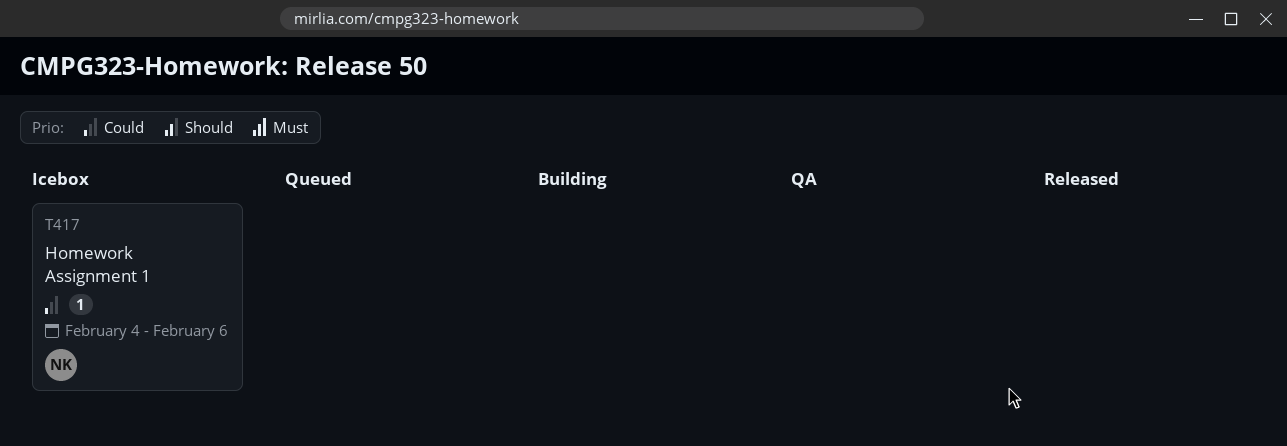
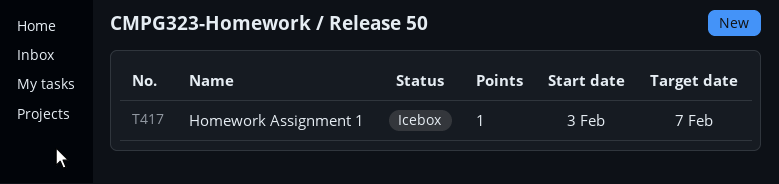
T417, start: Feb 4 -> Feb 3
T417, due: Feb 6 -> Feb 7

